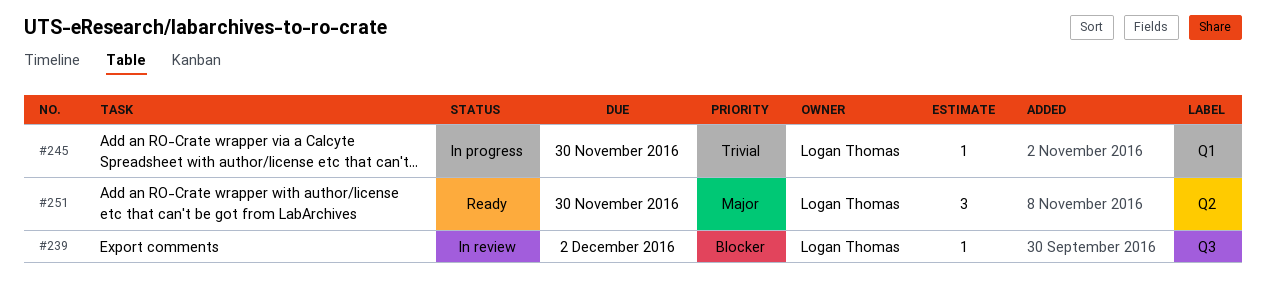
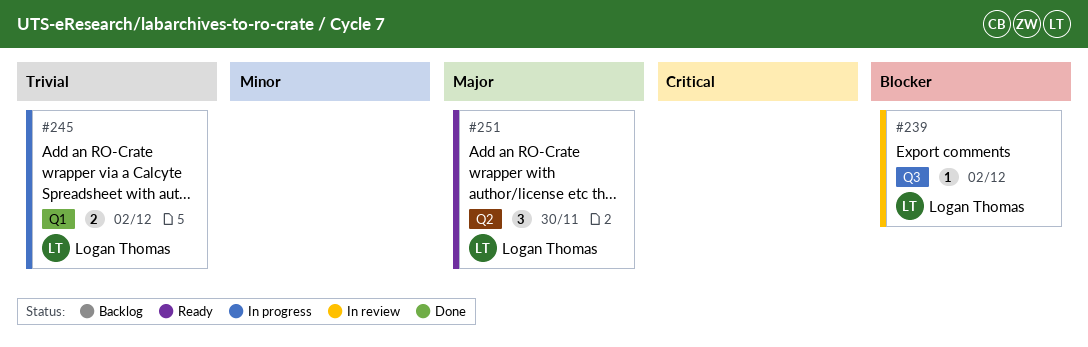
#245, estimate: 1 -> 2
#245, due: Nov 30 -> Dec 2

